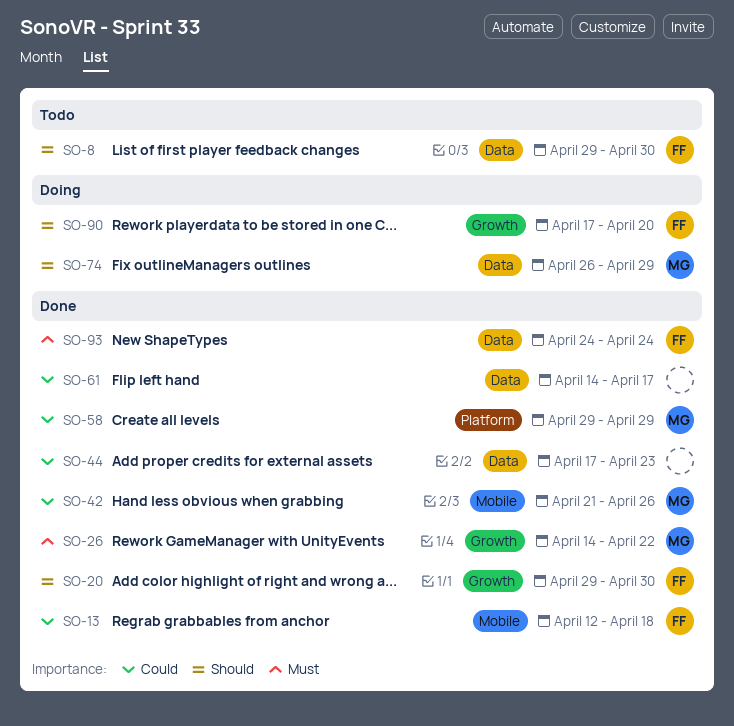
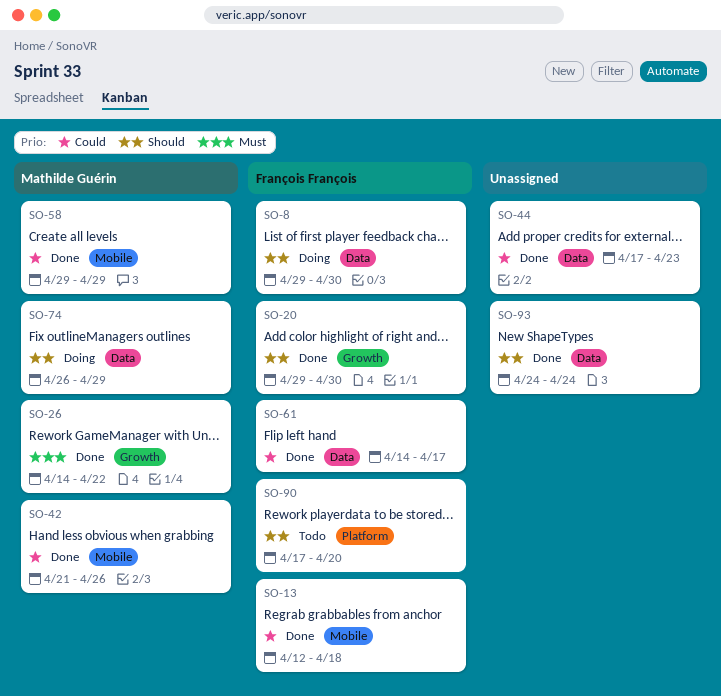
SO-8, status: Todo -> Doing
SO-58, label: Platform -> Mobile
SO-61, owner: none -> François François
SO-90, status: Doing -> Todo
SO-90, label: Growth -> Platform
SO-93, owner: François François -> none
SO-93, priority: Must -> Should

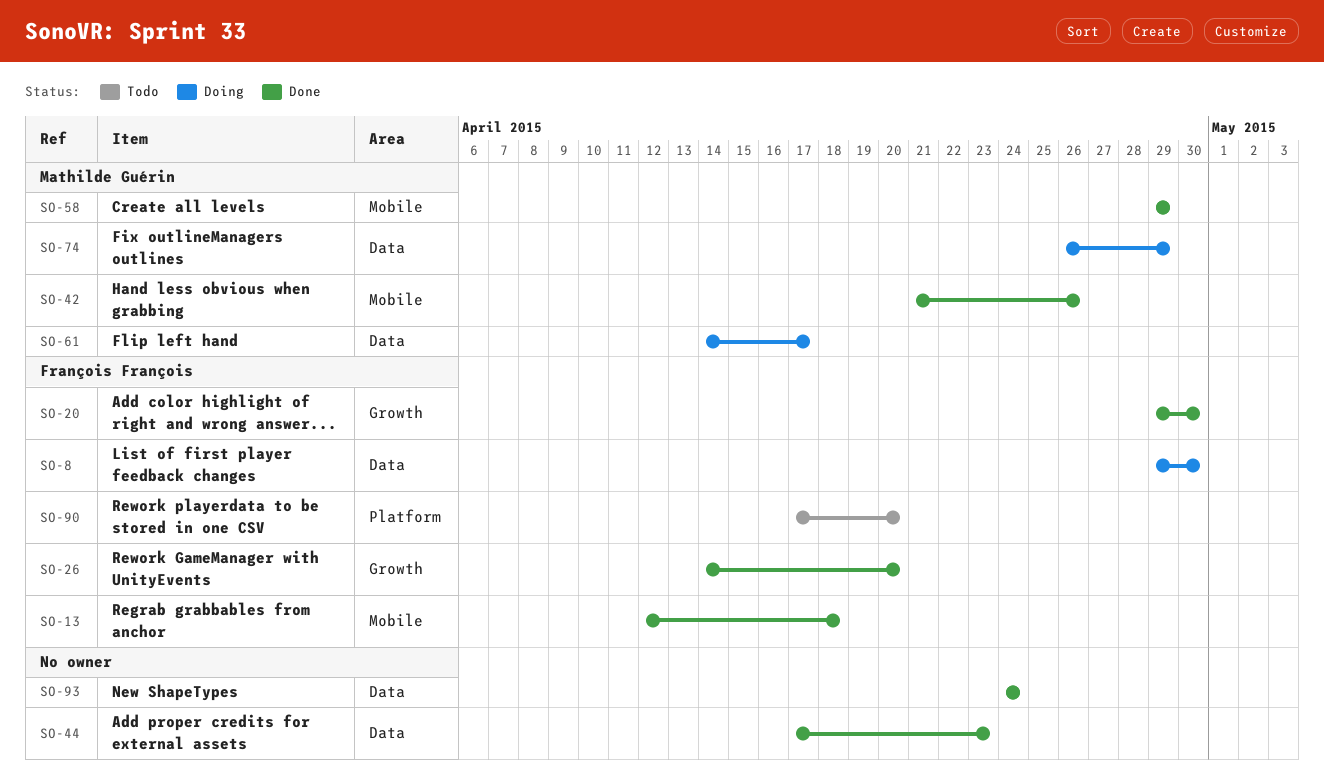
SO-26, owner: Mathilde Guérin -> François François
SO-26, due: Apr 22 -> Apr 20
SO-61, status: Done -> Doing
SO-61, owner: François François -> Mathilde Guérin

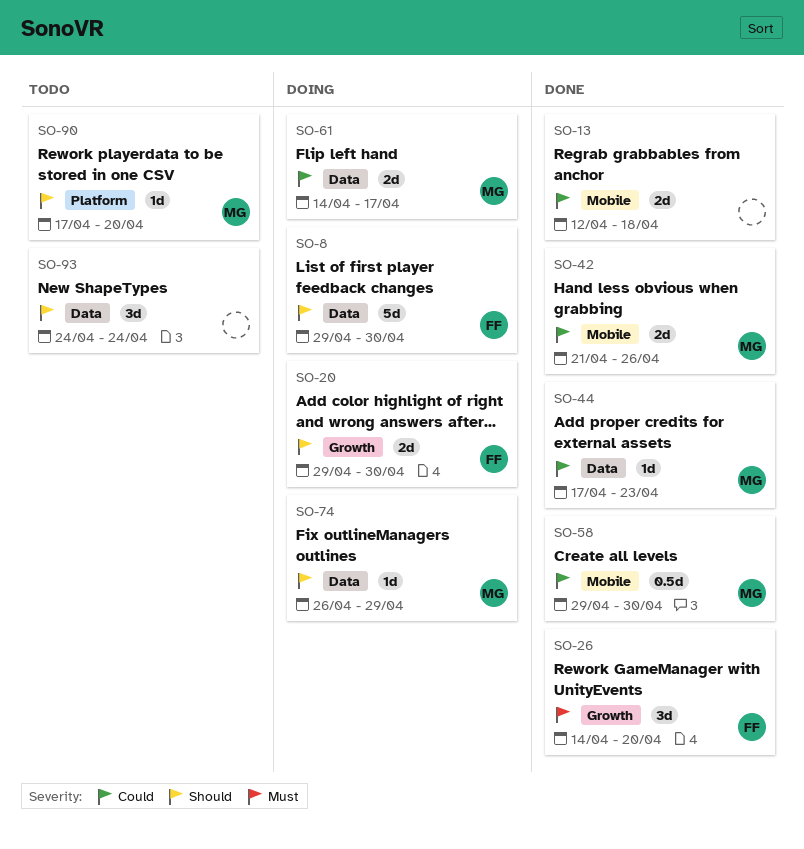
SO-13, owner: François François -> none
SO-20, status: Done -> Doing
SO-44, owner: none -> Mathilde Guérin
SO-58, due: Apr 29 -> Apr 30
SO-90, owner: François François -> Mathilde Guérin
SO-93, status: Done -> Todo

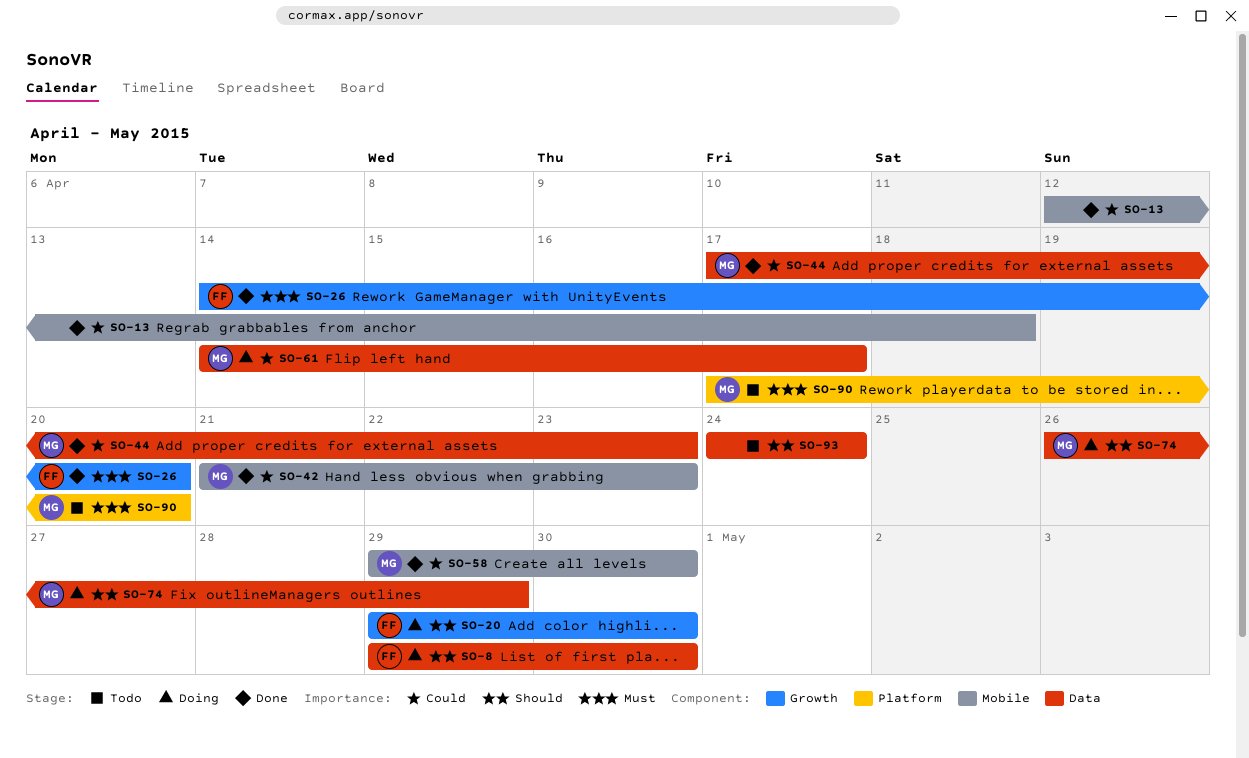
SO-42, due: Apr 26 -> Apr 23
SO-90, priority: Should -> Must

